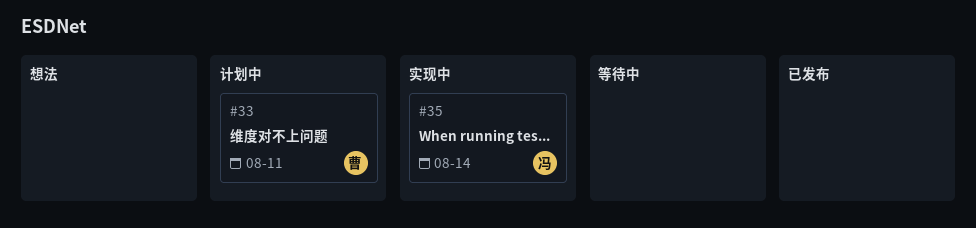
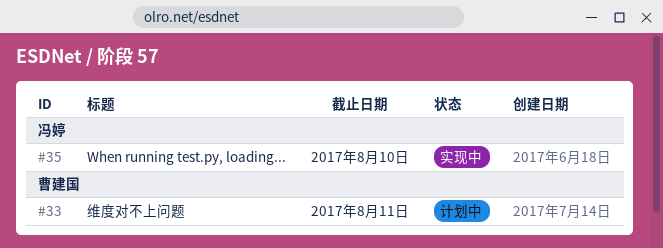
#35, due: Aug 14 -> Aug 10

